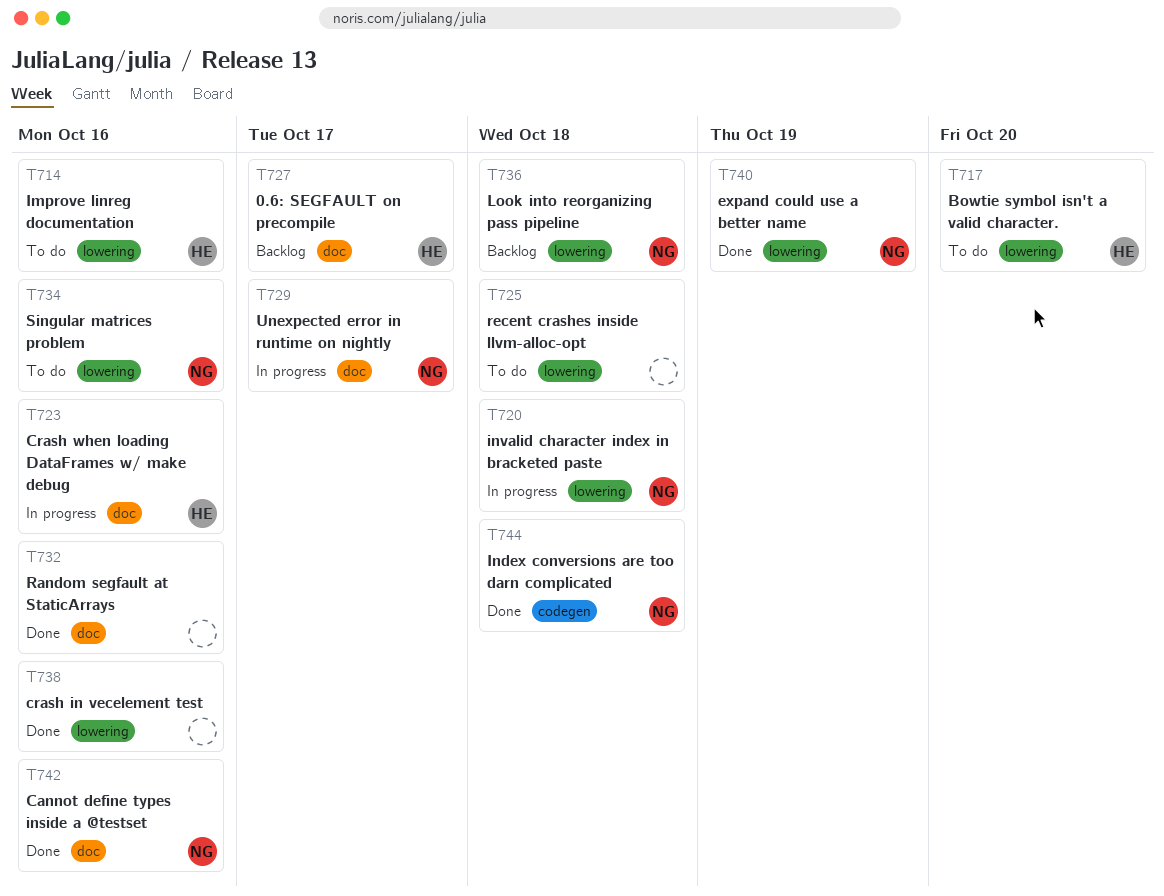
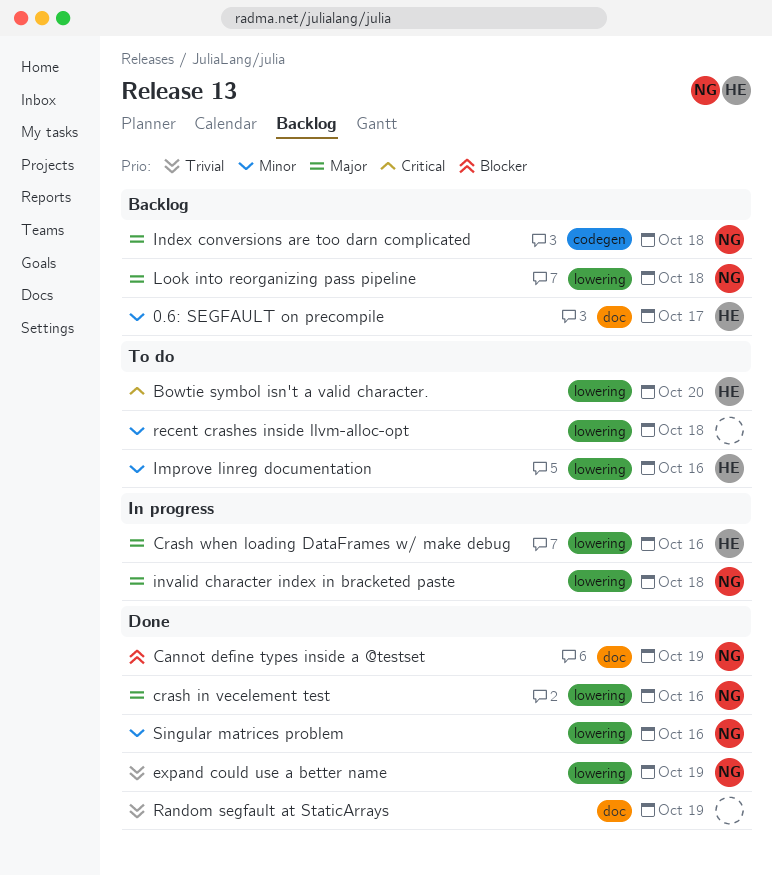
Cannot define types inside a @testset, due: Oct 16 -> Oct 19
crash in vecelement test, owner: none -> NG
Crash when loading DataFrames w/ make debug, label: doc -> lowering
Index conversions are too darn complicated, status: Done -> Backlog
Random segfault at StaticArrays, due: Oct 16 -> Oct 19
Singular matrices problem, status: To do -> Done
Unexpected error in runtime on nightly: present -> none

